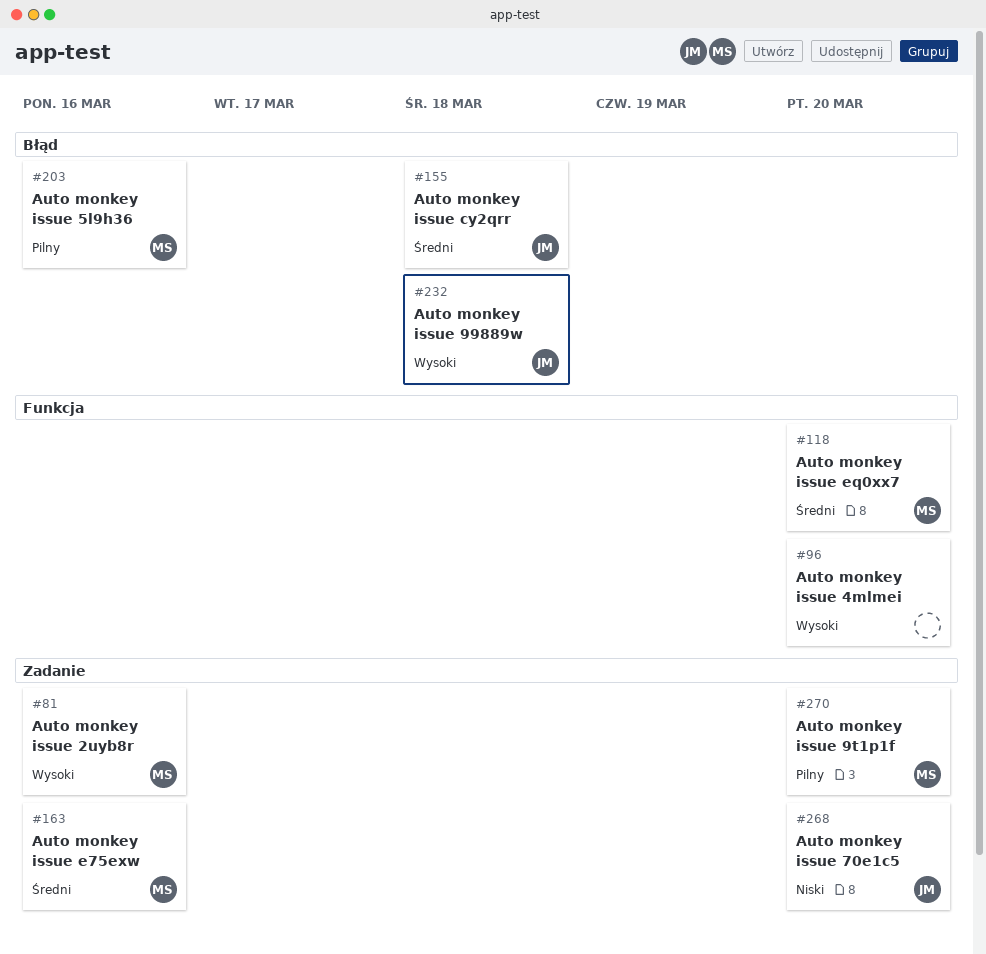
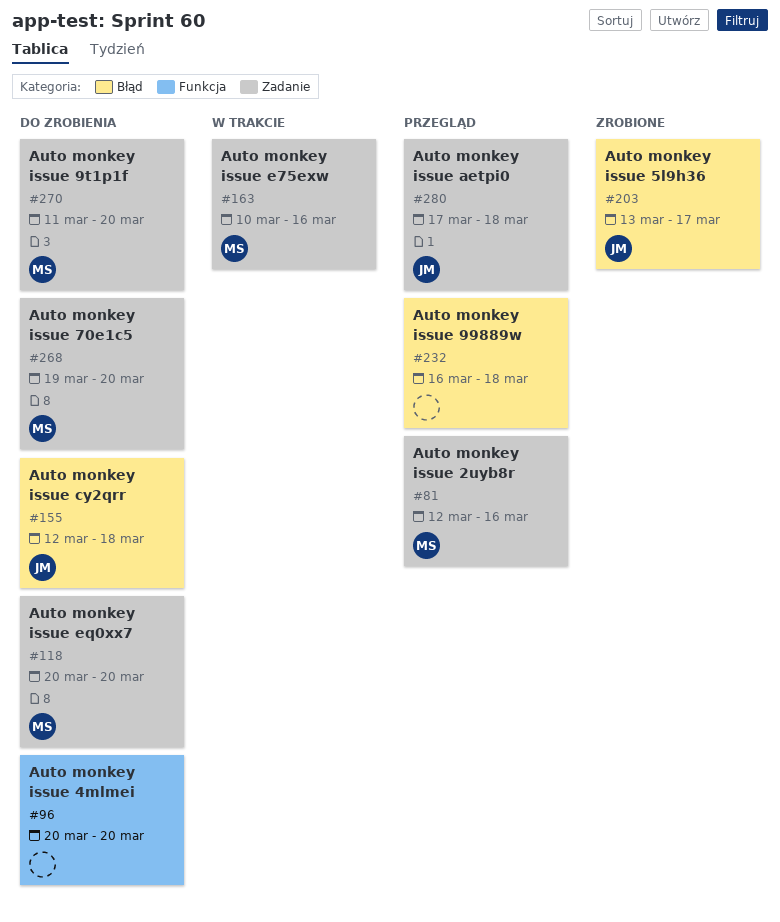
#118, label: Funkcja -> Zadanie
#203, owner: MS -> JM
#203, due: Mar 16 -> Mar 17
#232, owner: JM -> none
#268, owner: JM -> MS
#280: none -> present

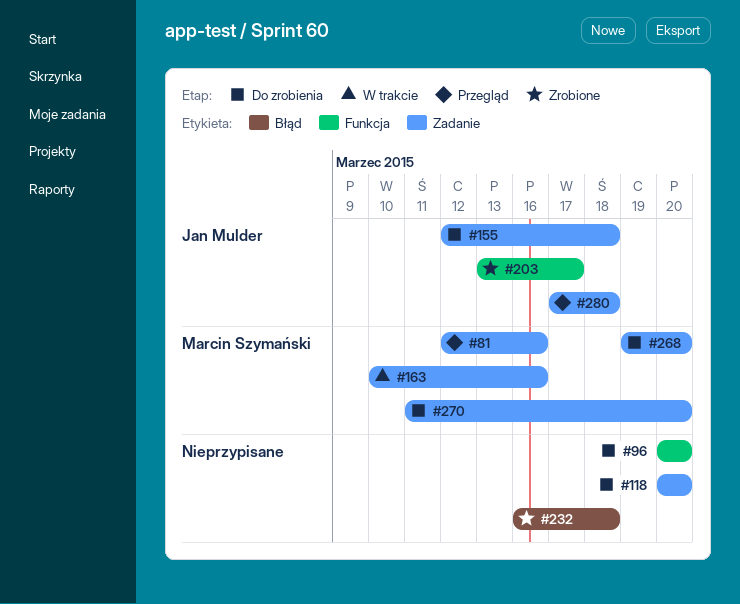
#118, owner: Marcin Szymański -> none
#155, label: Błąd -> Zadanie
#203, label: Błąd -> Funkcja
#232, status: Przegląd -> Zrobione

